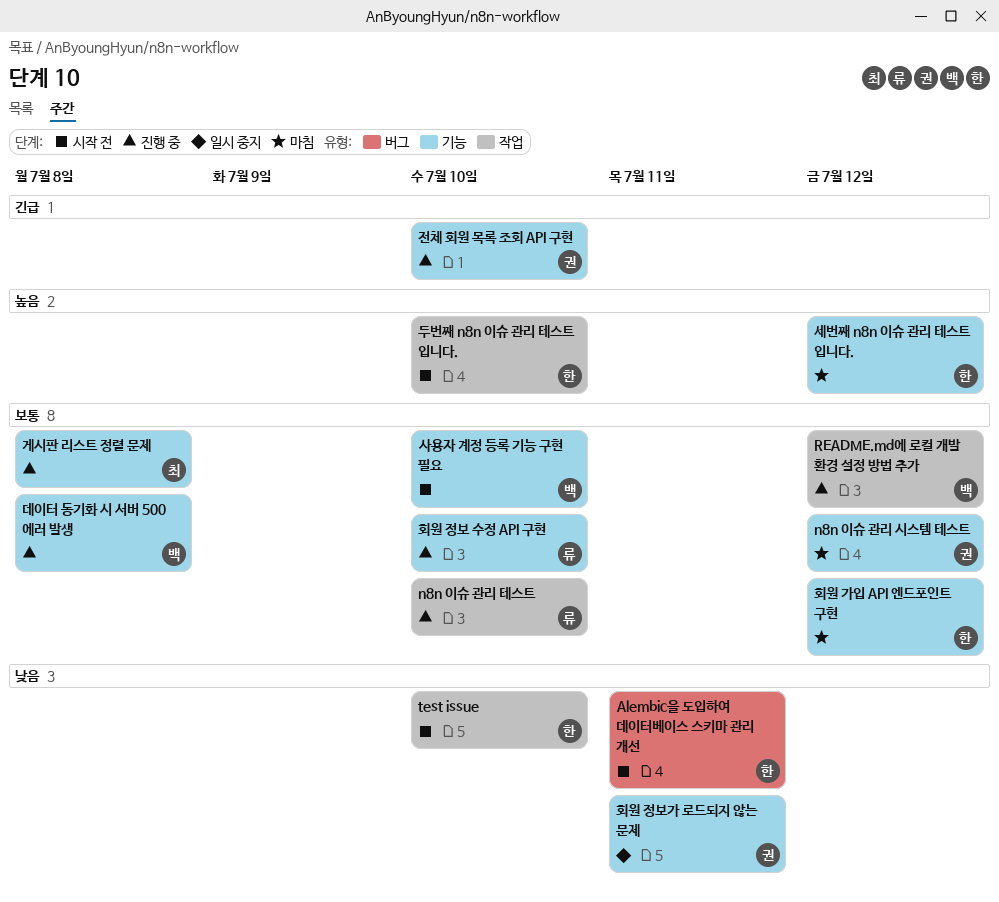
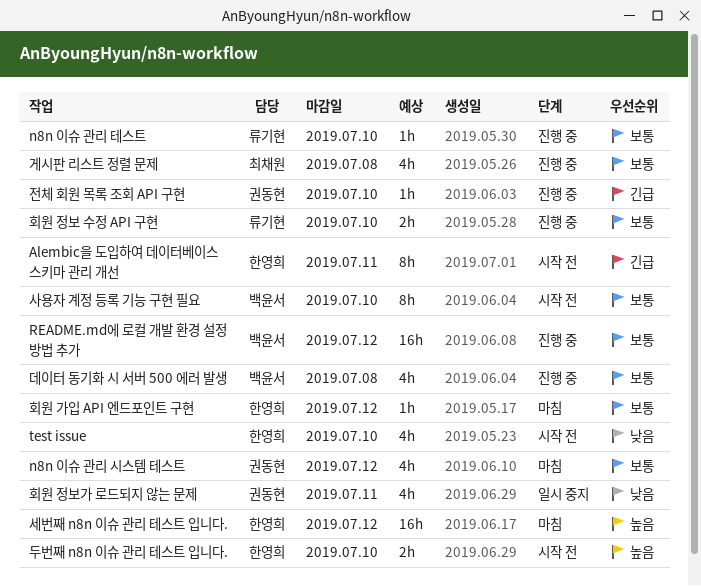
Alembic을 도입하여 데이터베이스 스키마 관리 개선, priority: 낮음 -> 긴급

